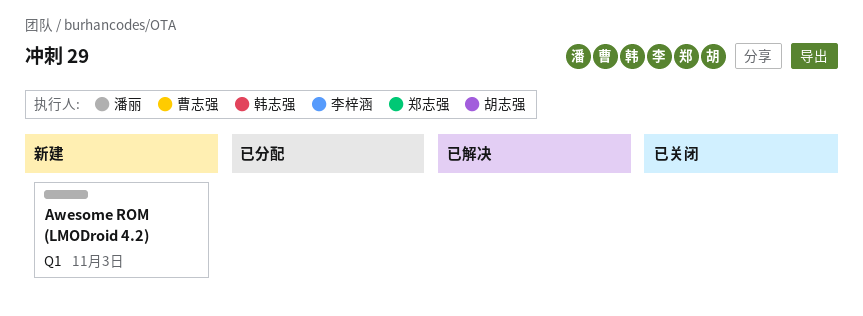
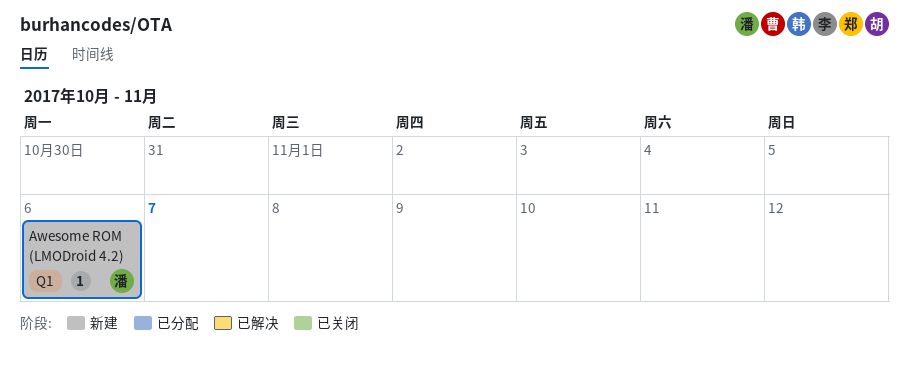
Awesome ROM (LMODroid 4.2), due: Nov 3 -> Nov 6

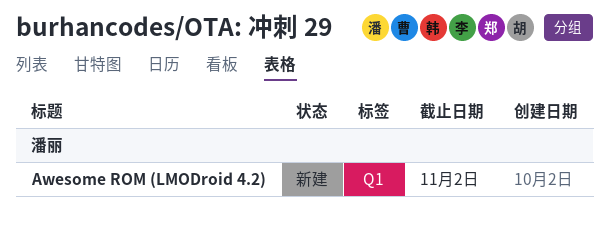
Awesome ROM (LMODroid 4.2), due: Nov 6 -> Nov 2

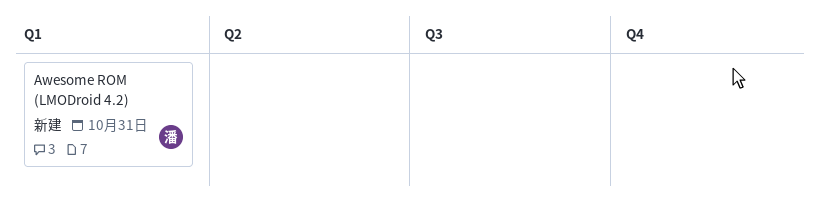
Awesome ROM (LMODroid 4.2), due: Nov 2 -> Oct 31

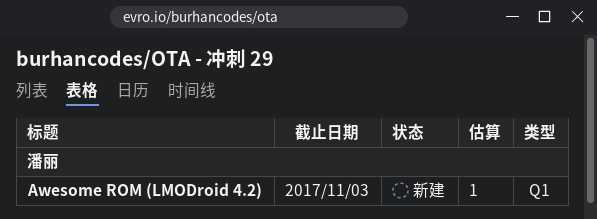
Awesome ROM (LMODroid 4.2), due: Oct 31 -> Nov 3

